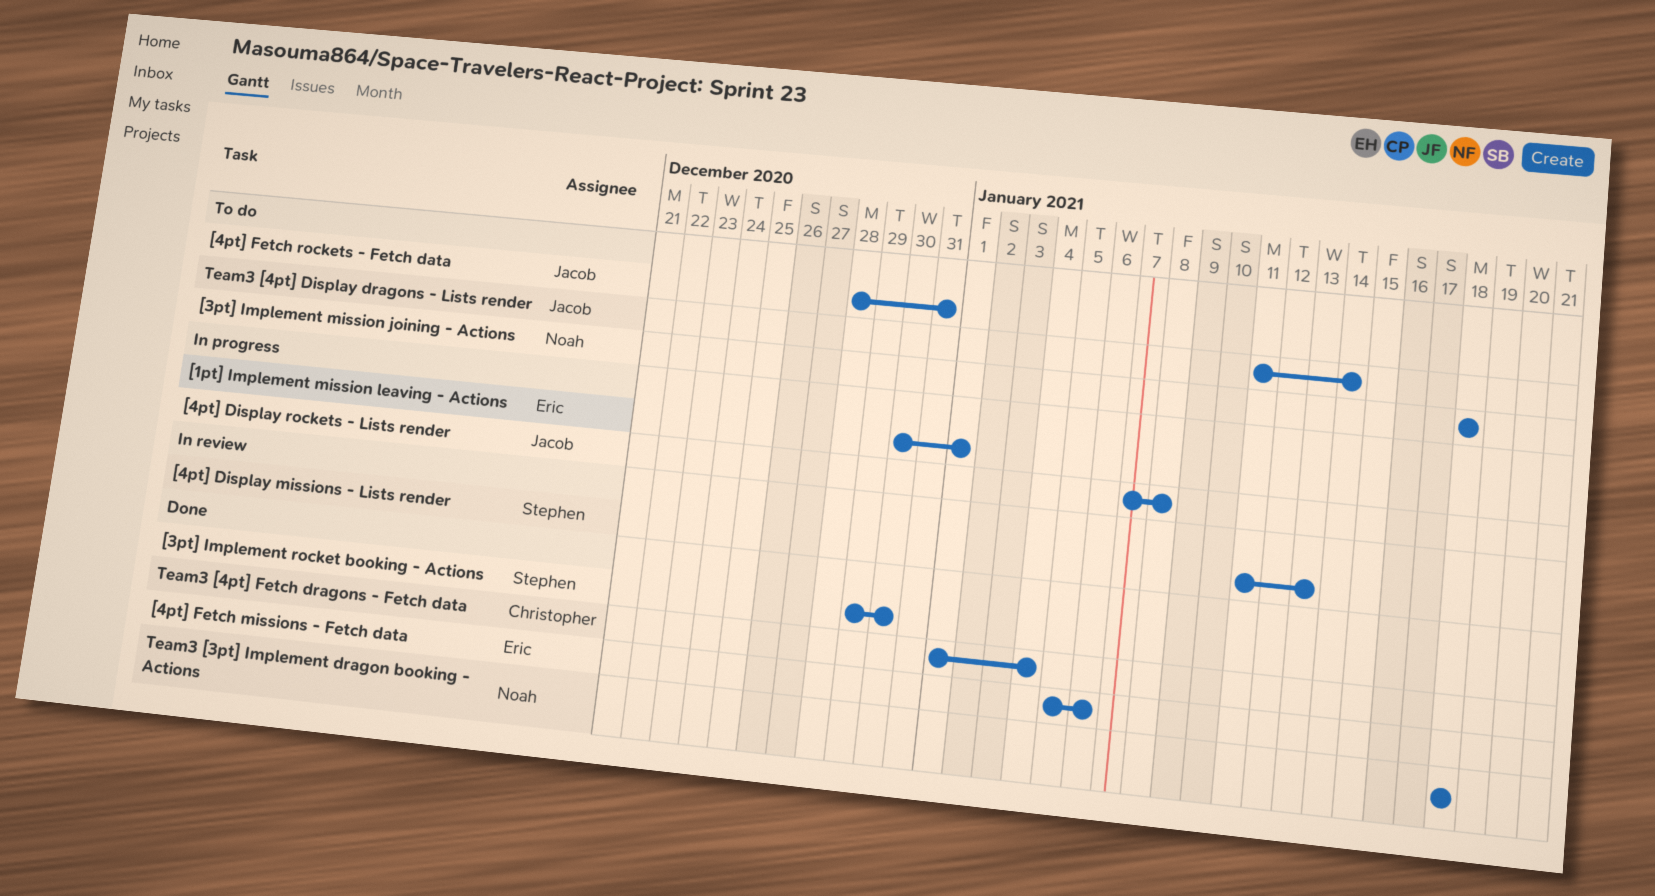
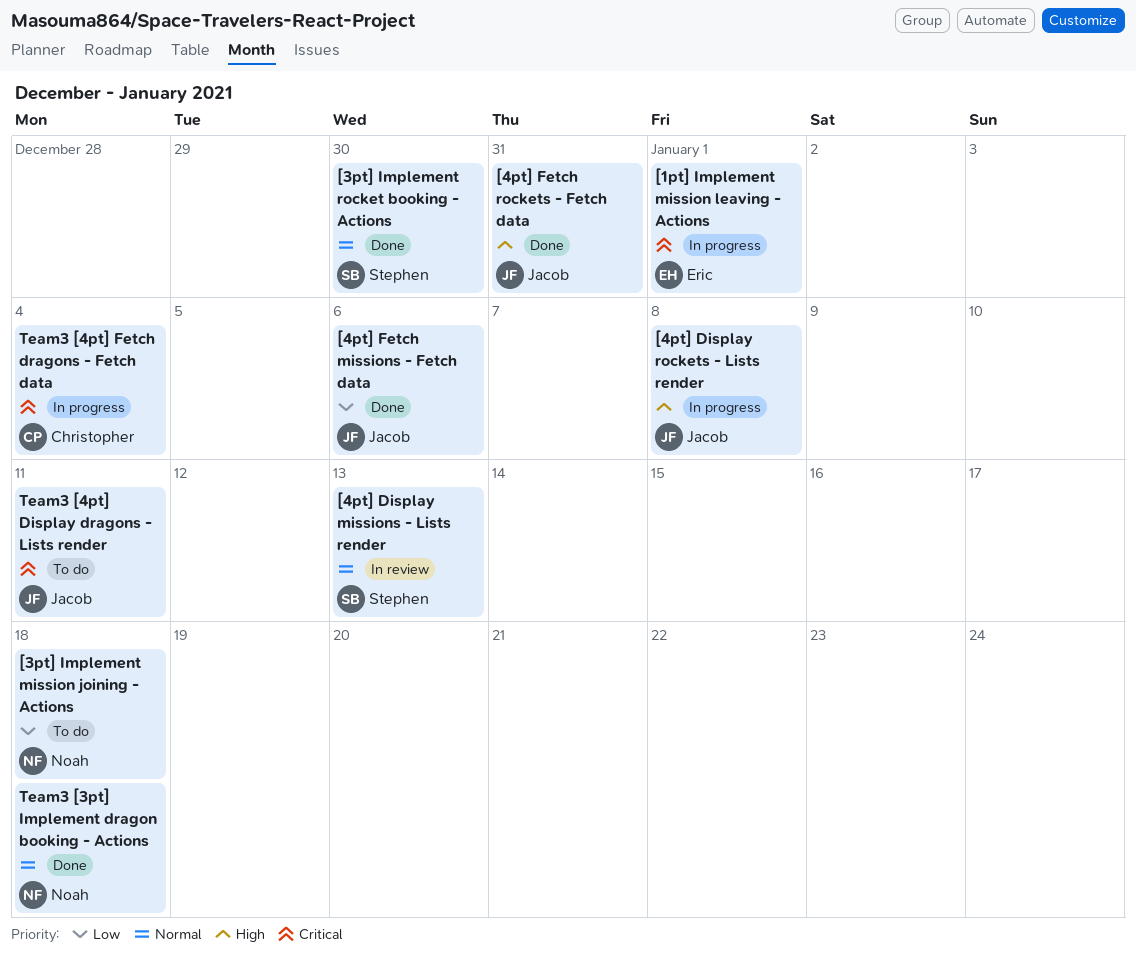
[4pt] Fetch missions - Fetch data, owner: Eric -> Jacob
[4pt] Fetch rockets - Fetch data, status: To do -> Done
Team3 [4pt] Display dragons - Lists render, due: Jan 14 -> Jan 11
Team3 [4pt] Fetch dragons - Fetch data, status: Done -> In progress

